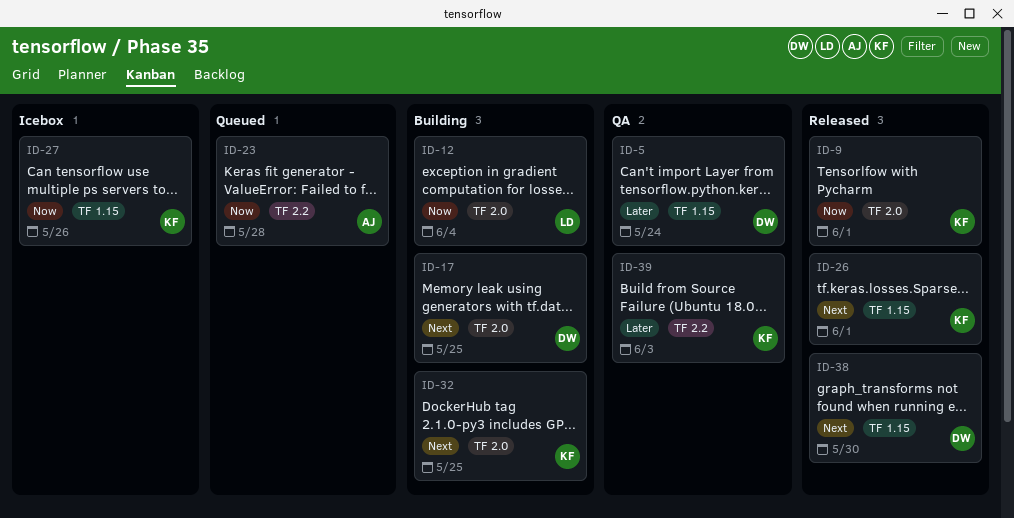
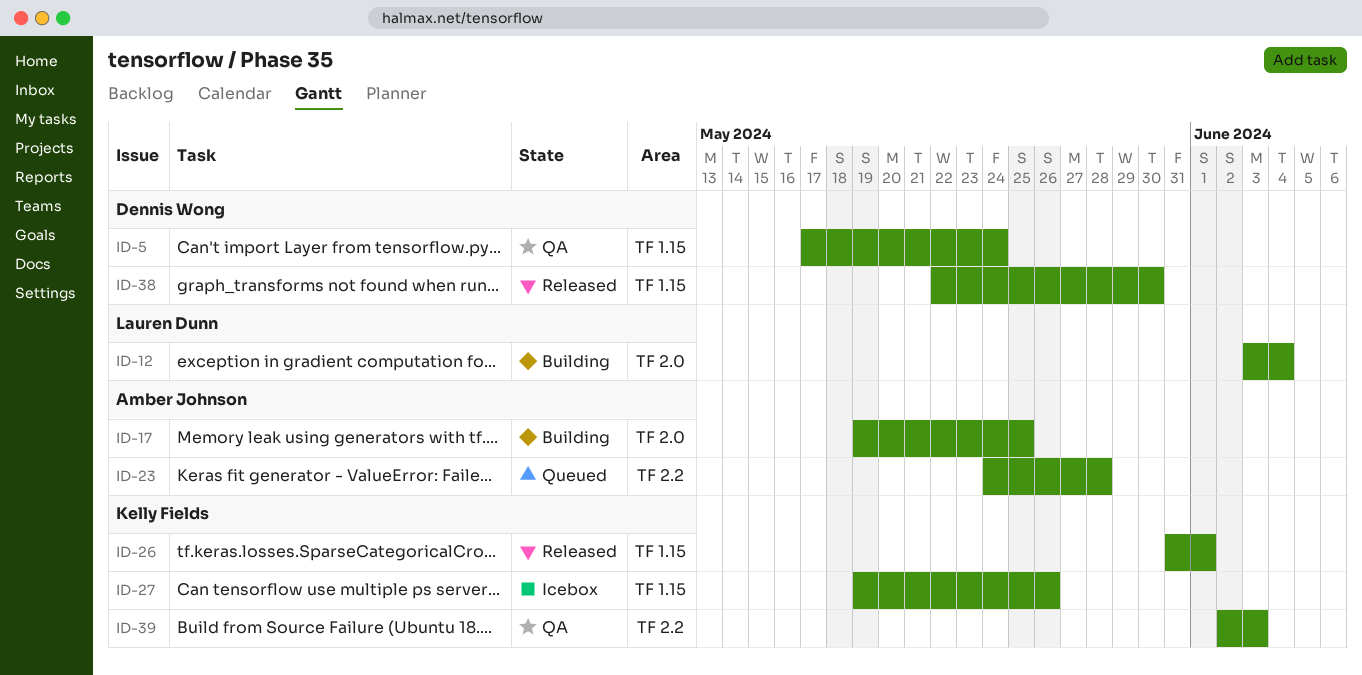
ID-9: present -> none
ID-17, owner: Dennis Wong -> Amber Johnson
ID-32: present -> none

